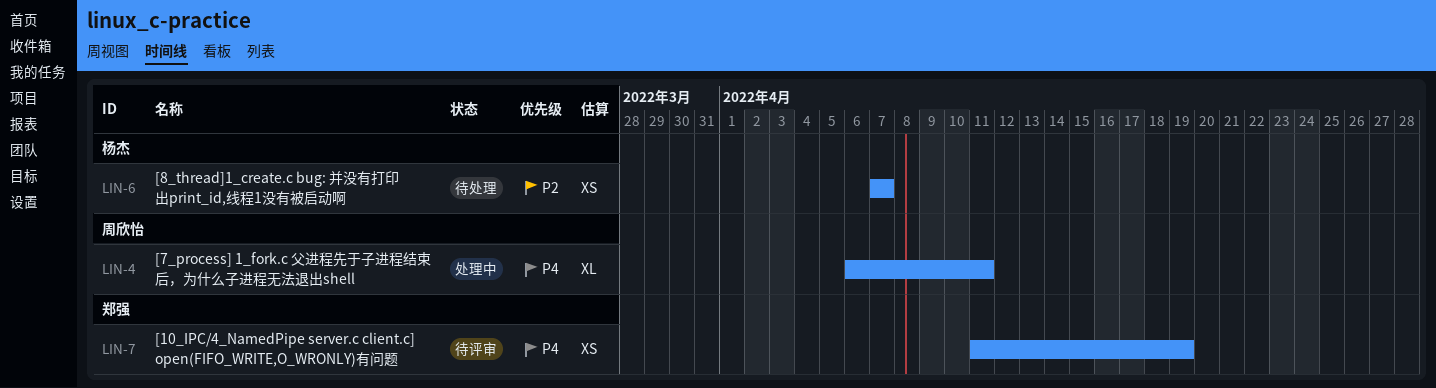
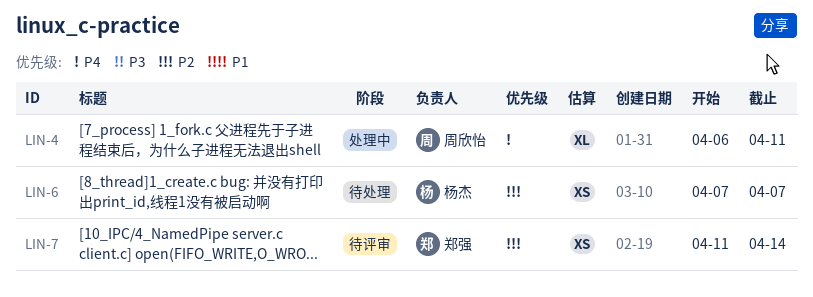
LIN-7, priority: P4 -> P2
LIN-7, due: Apr 19 -> Apr 14

